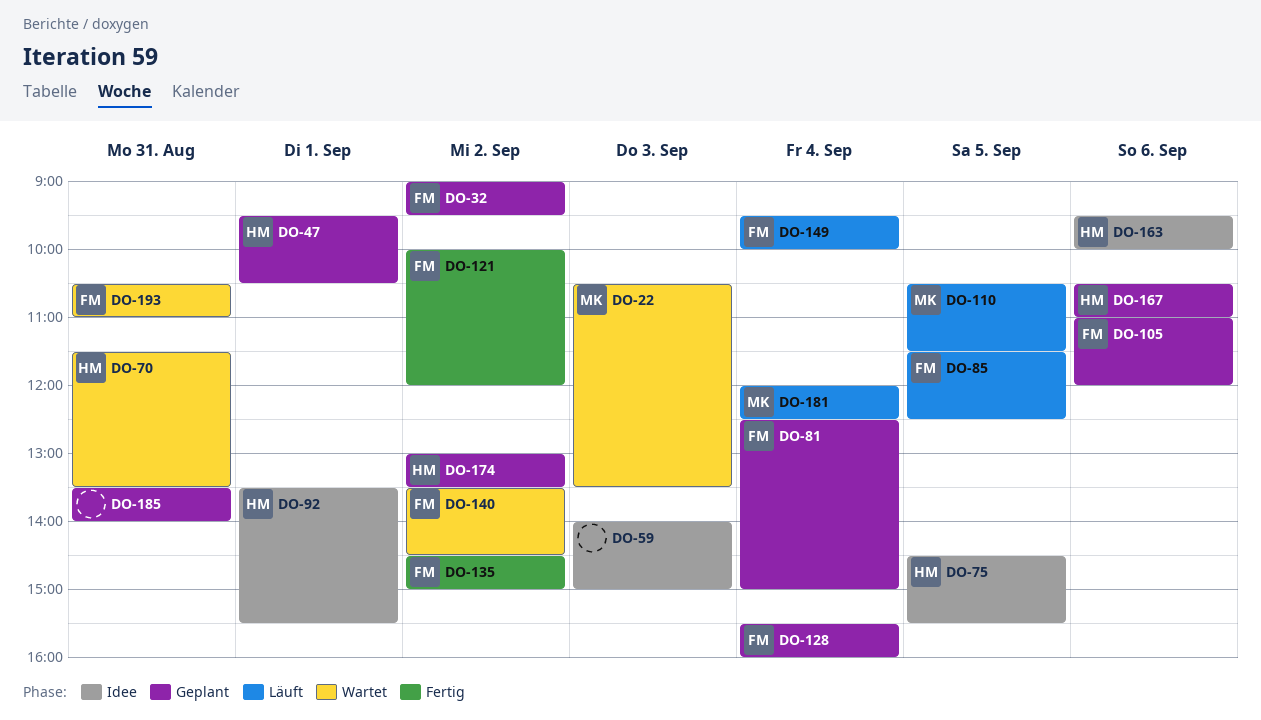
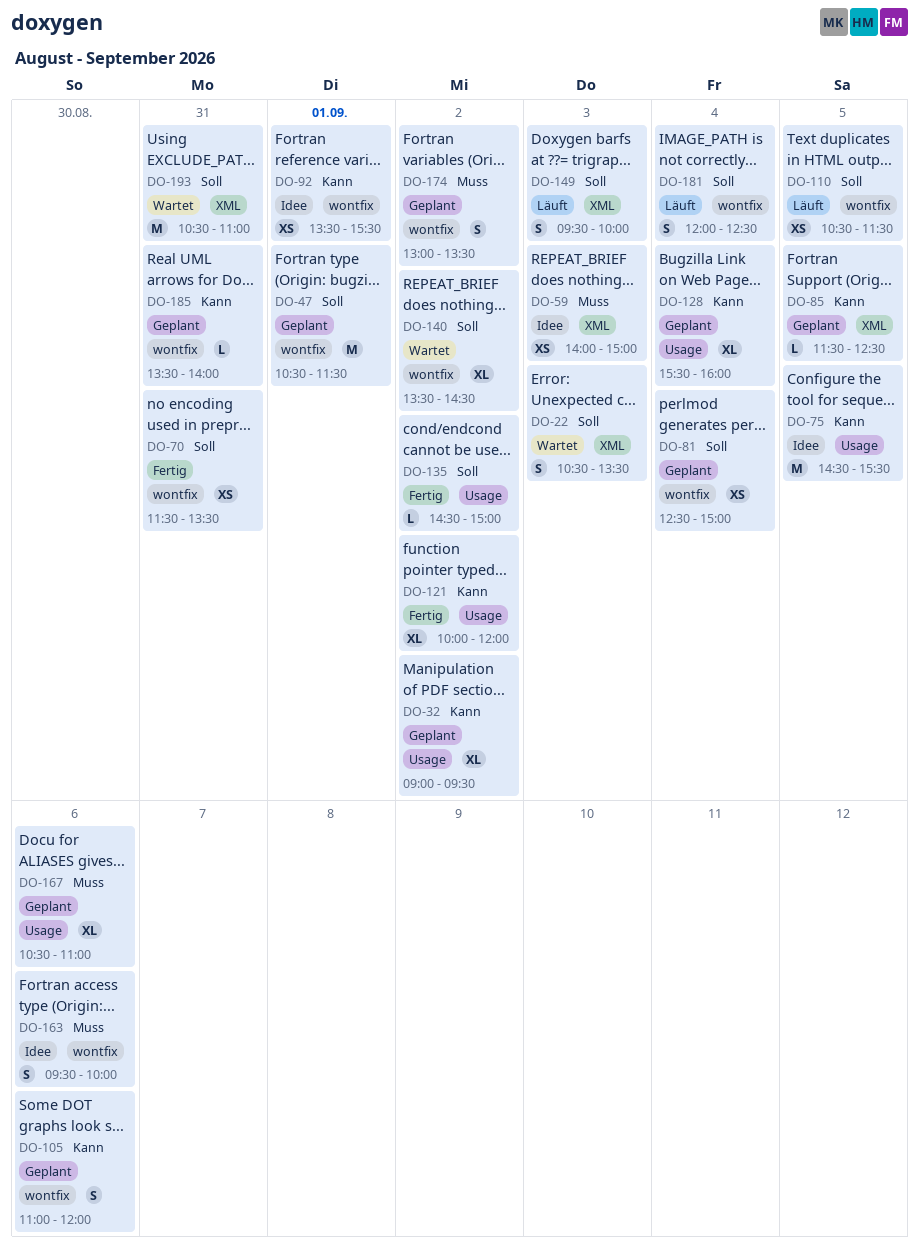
DO-47, begins: 09:30 -> 10:30
DO-47, ends: 10:30 -> 11:30
DO-70, status: Wartet -> Fertig
DO-85, status: Läuft -> Geplant
DO-149, day: Sep 4 -> Sep 3

